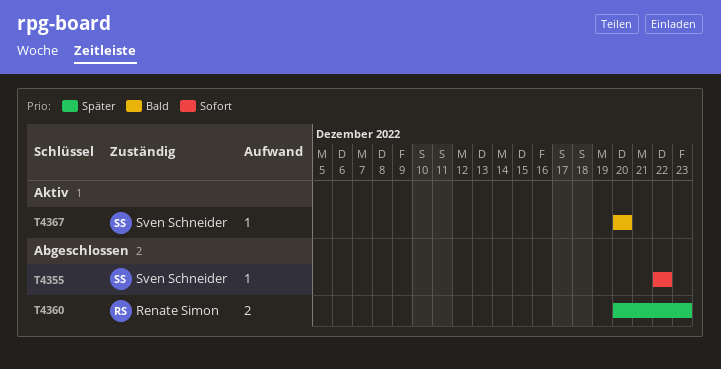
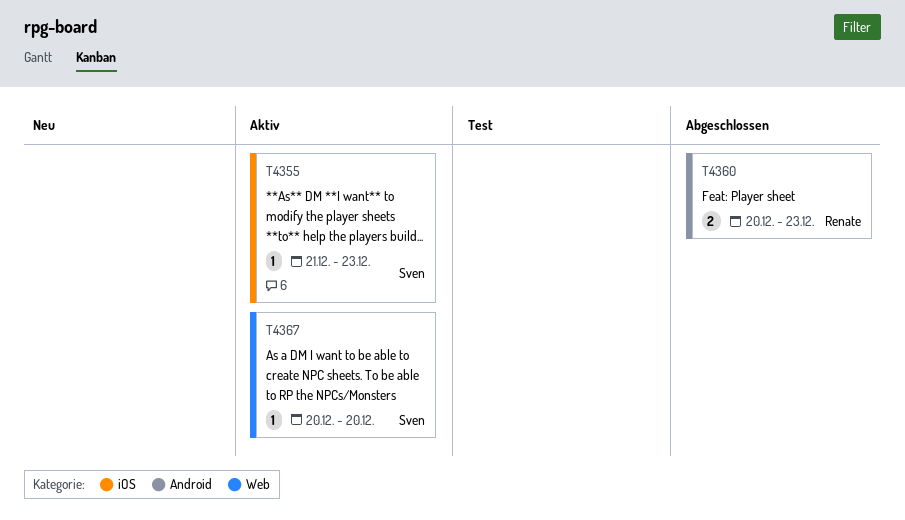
T4355, status: Abgeschlossen -> Aktiv
T4355, start: Dec 22 -> Dec 21
T4355, due: Dec 22 -> Dec 23

